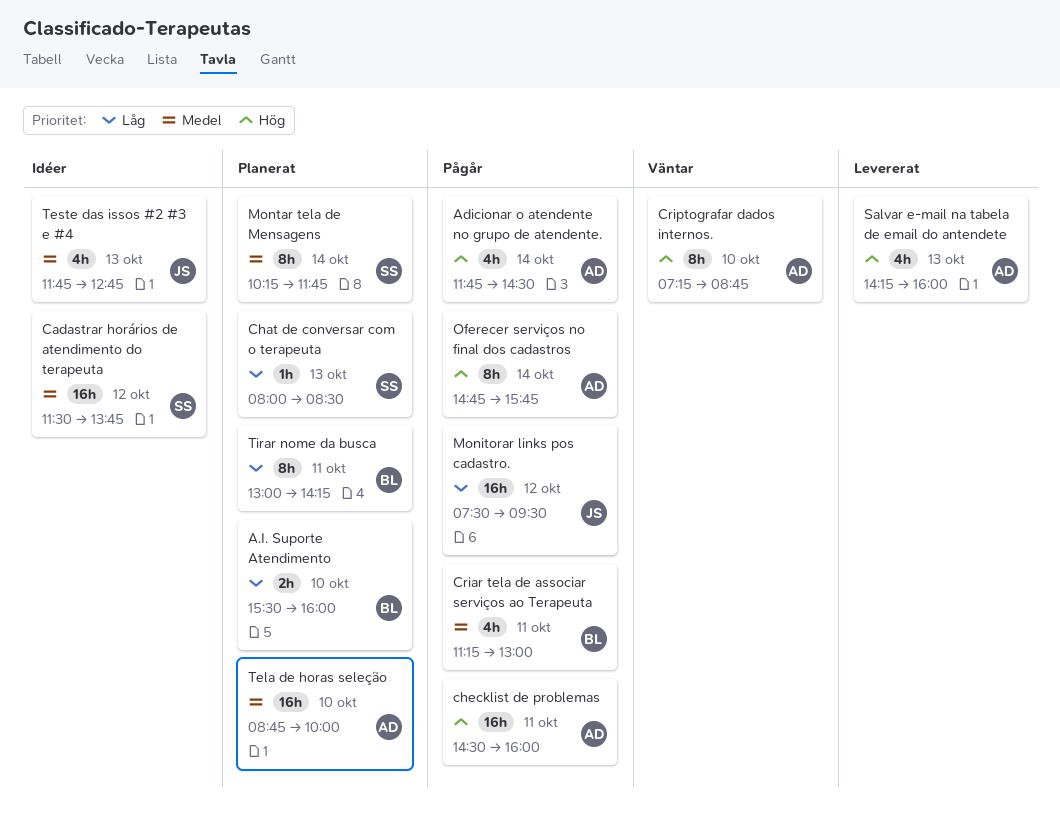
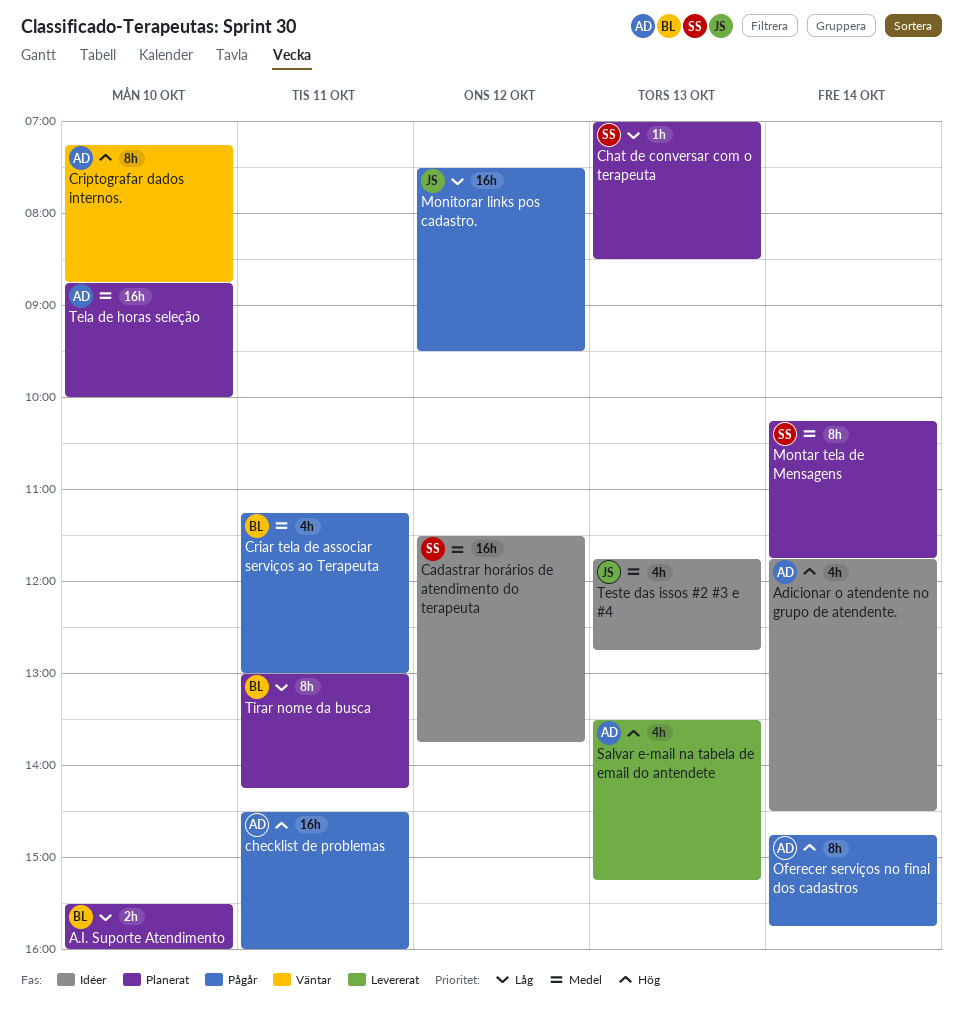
Adicionar o atendente no grupo de atendente., status: Pågår -> Idéer
Chat de conversar com o terapeuta, begins: 08:00 -> 07:00
Salvar e-mail na tabela de email do antendete, begins: 14:15 -> 13:30
Salvar e-mail na tabela de email do antendete, ends: 16:00 -> 15:15

